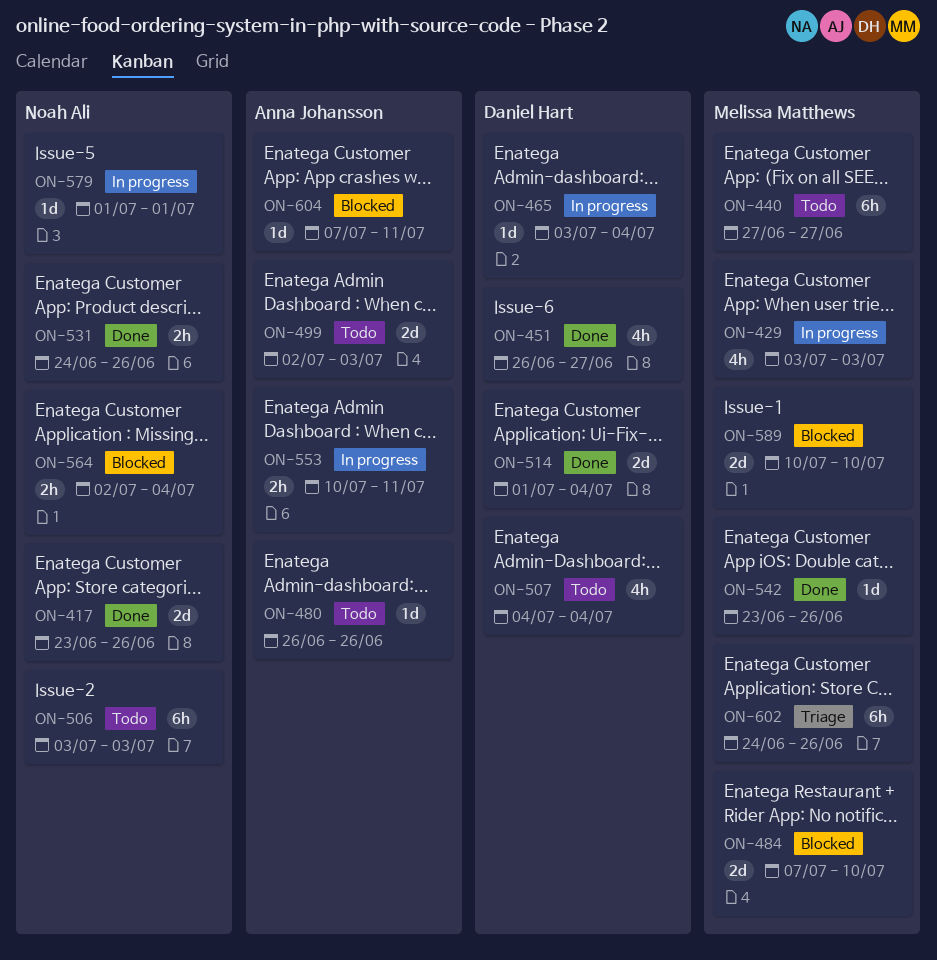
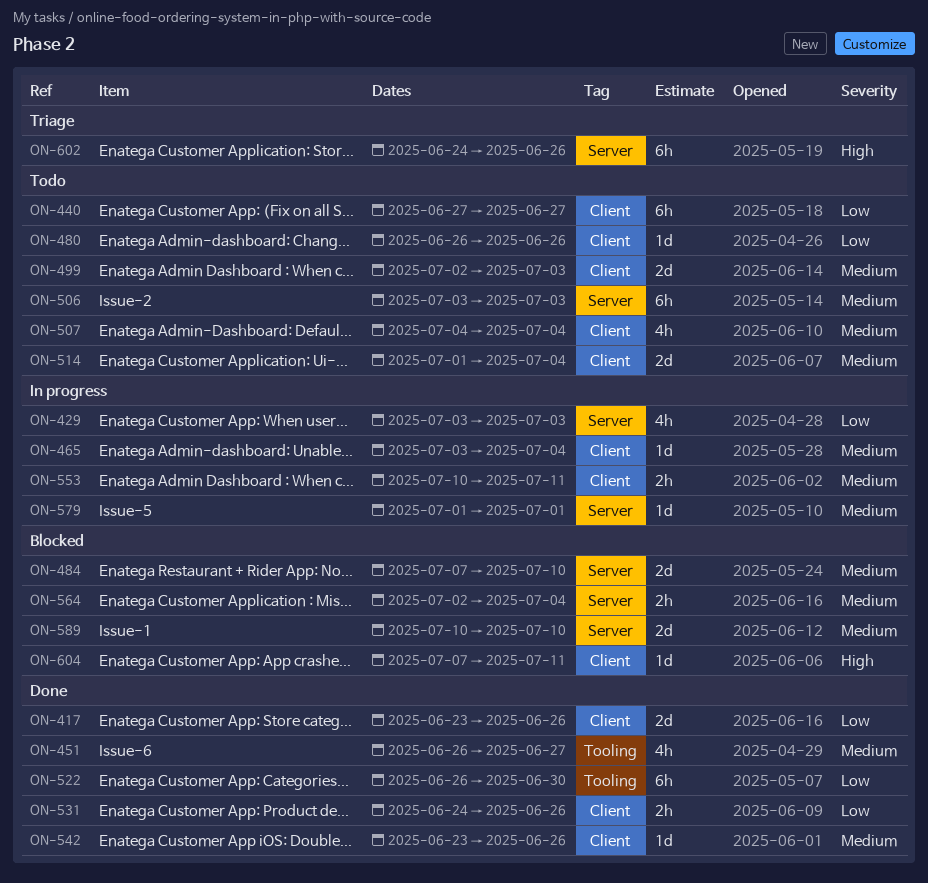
ON-514, status: Done -> Todo
ON-522: none -> present

